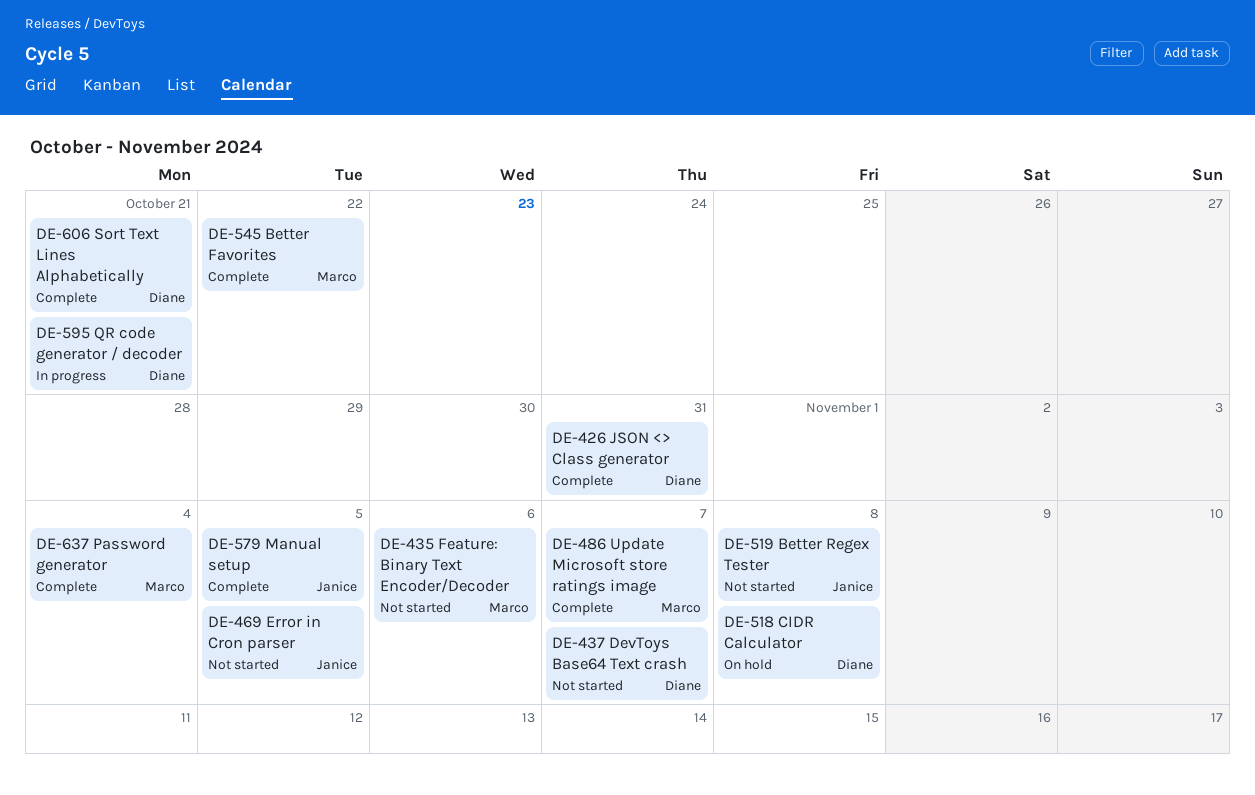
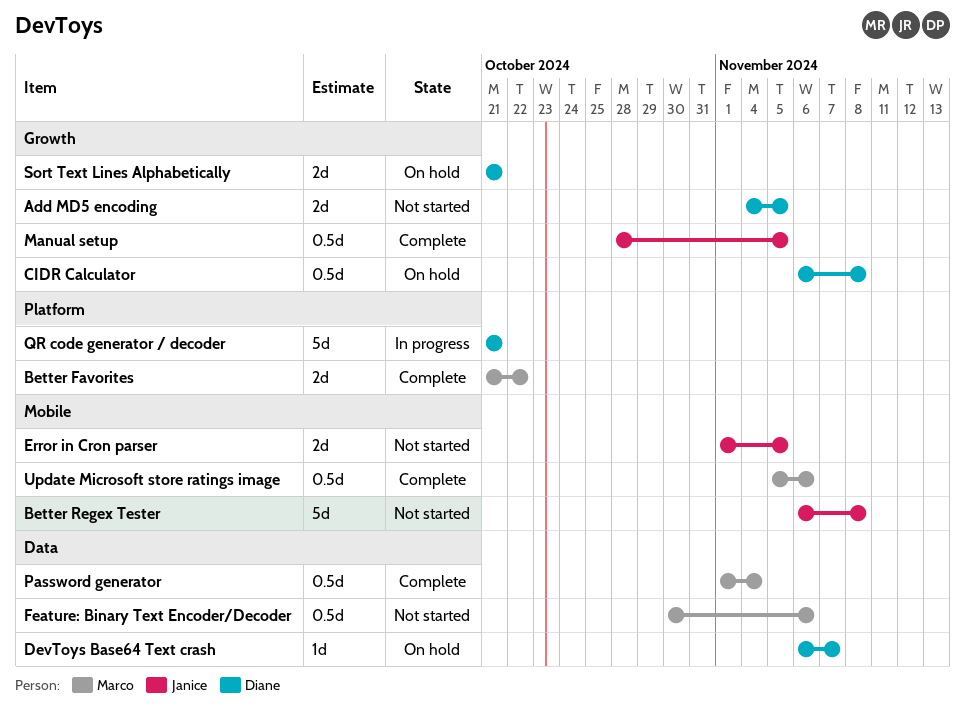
Add MD5 encoding: none -> present
DevToys Base64 Text crash, status: Not started -> On hold
JSON <> Class generator: present -> none
Sort Text Lines Alphabetically, status: Complete -> On hold
Update Microsoft store ratings image, due: Nov 7 -> Nov 6

